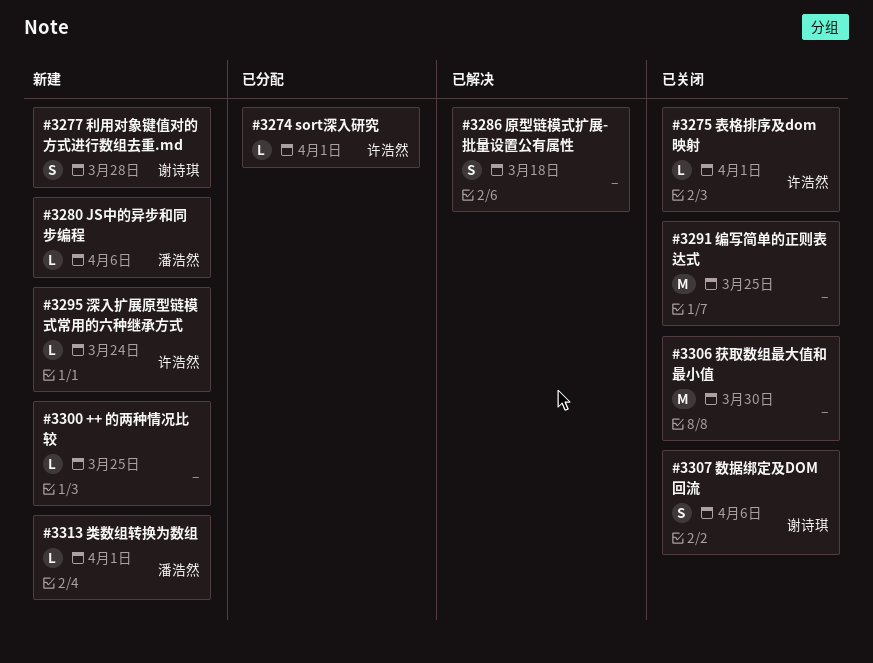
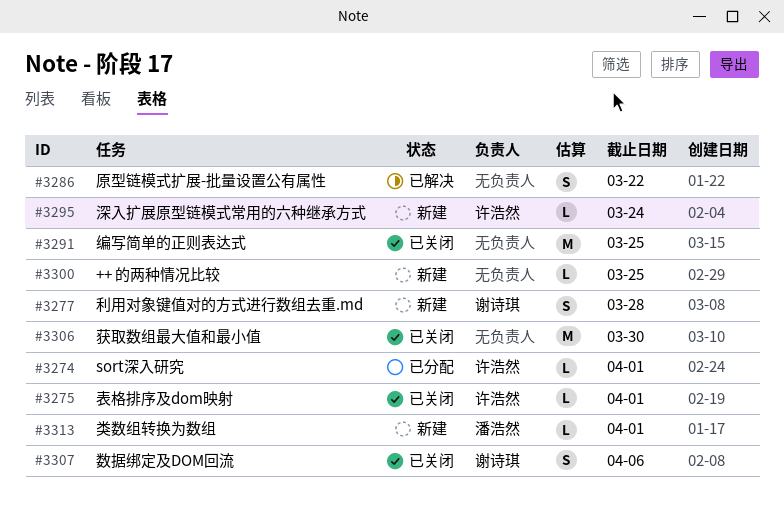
#3280: present -> none
#3286, due: Mar 18 -> Mar 22

